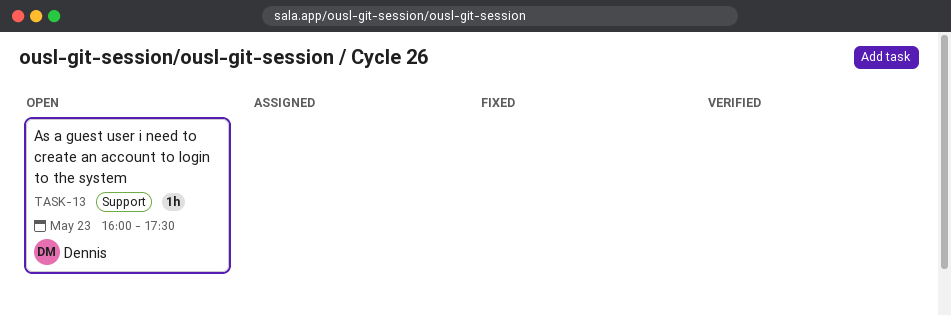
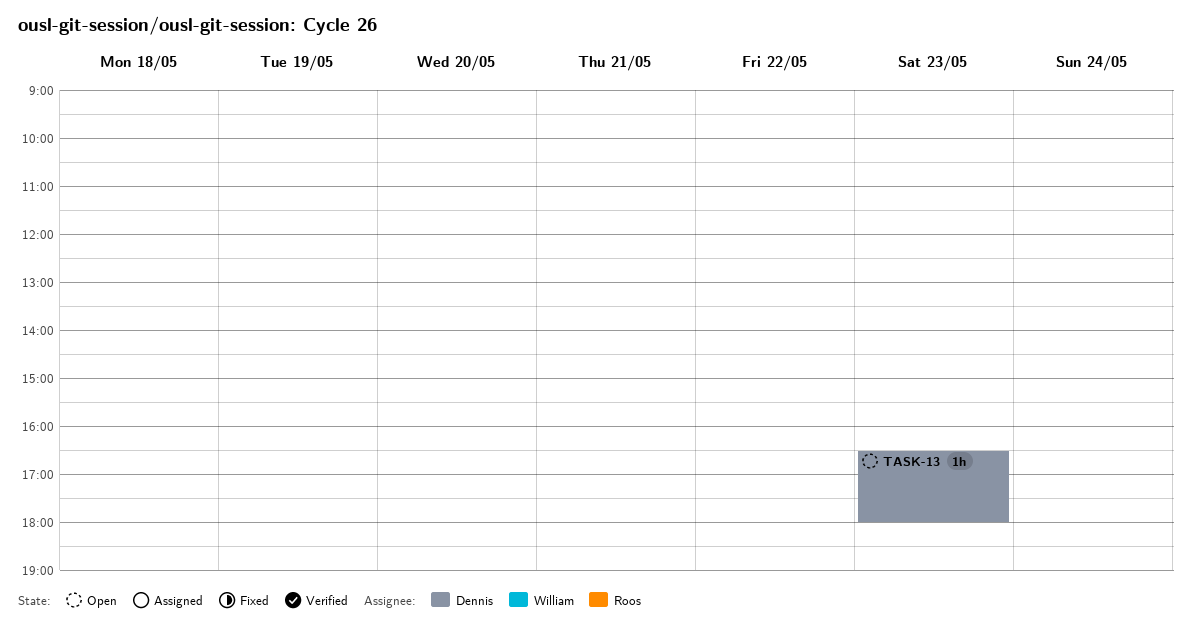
TASK-13, begins: 16:00 -> 16:30
TASK-13, ends: 17:30 -> 18:00

